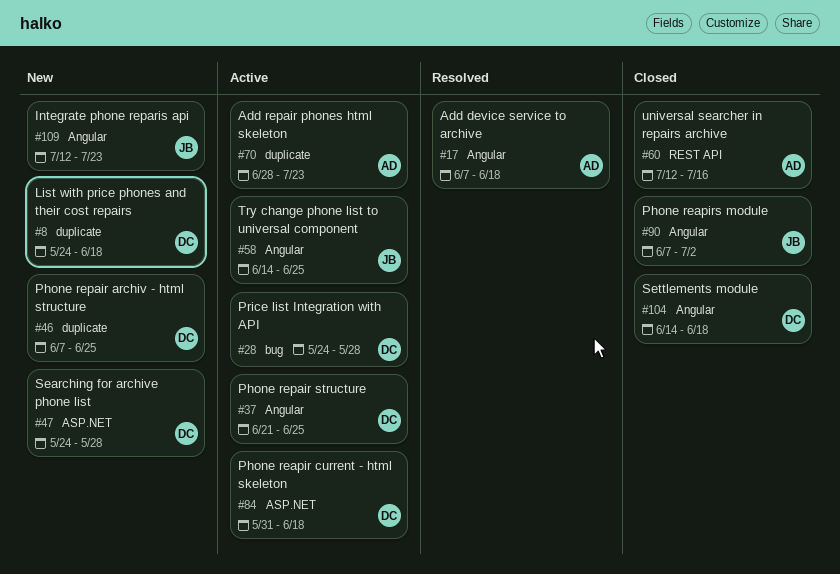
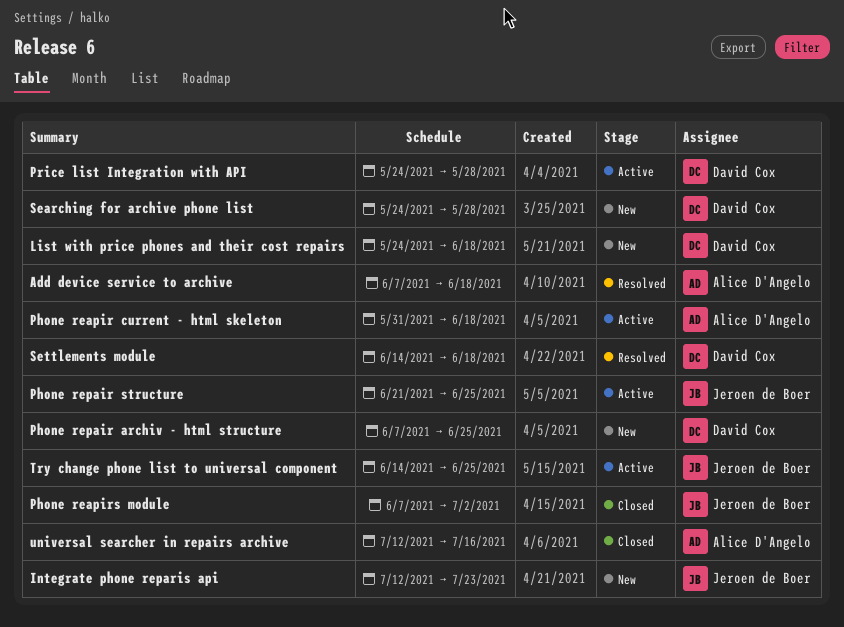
Add repair phones html skeleton: present -> none
Phone reapir current - html skeleton, owner: David Cox -> Alice D'Angelo
Phone repair structure, owner: David Cox -> Jeroen de Boer
Settlements module, status: Closed -> Resolved

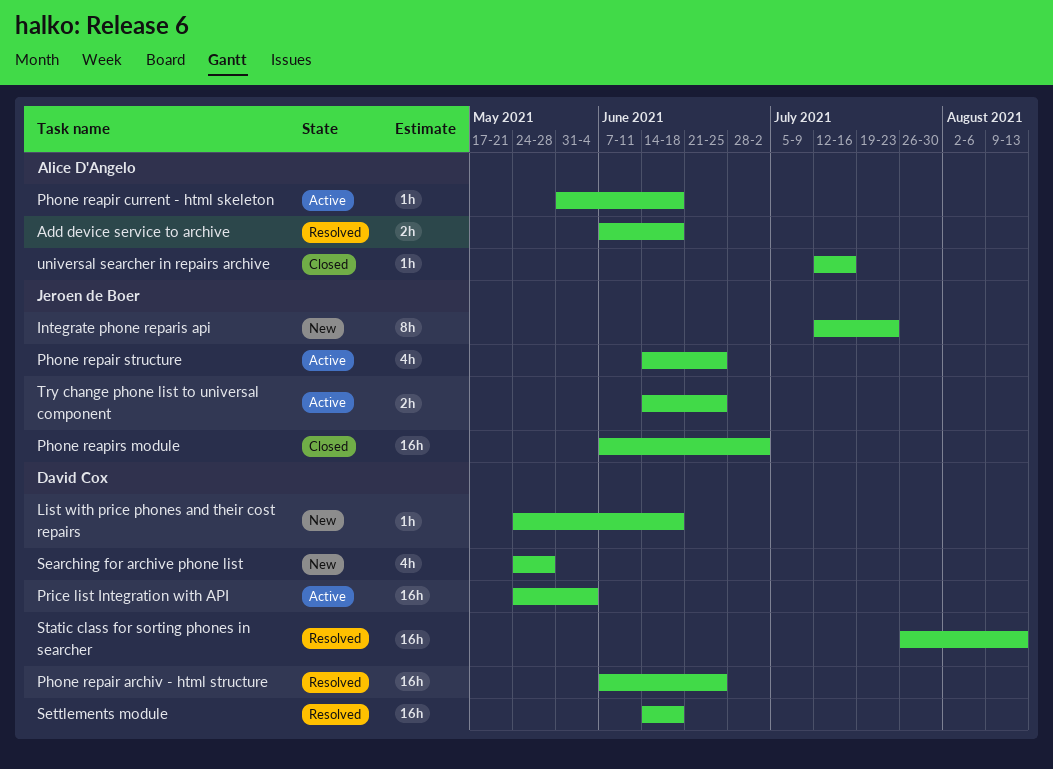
Phone repair archiv - html structure, status: New -> Resolved
Phone repair structure, start: Jun 21 -> Jun 14
Price list Integration with API, due: May 28 -> Jun 4
Static class for sorting phones in searcher: none -> present

